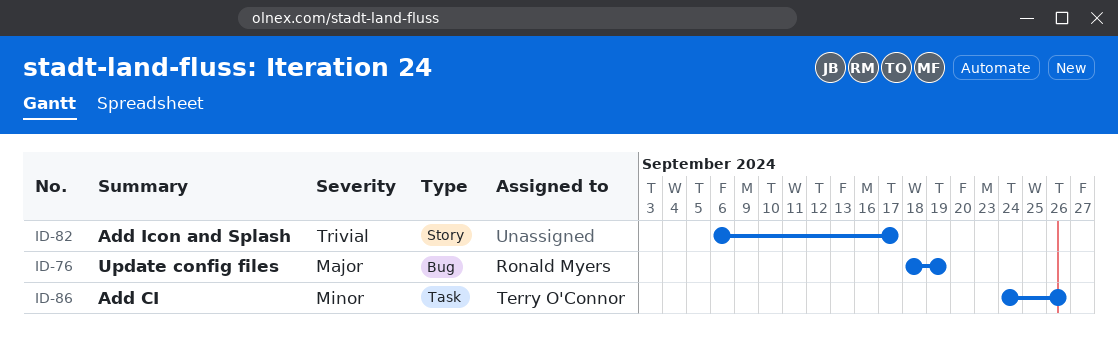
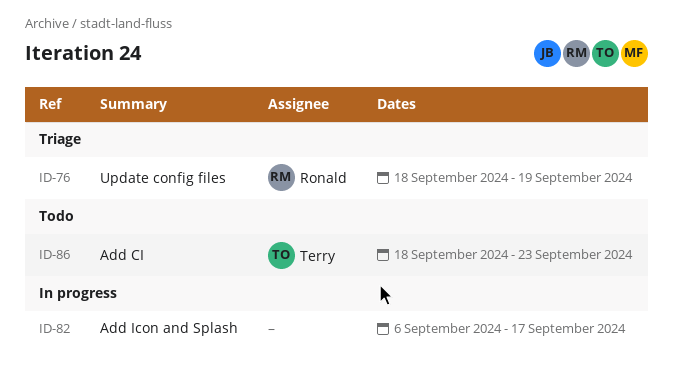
ID-86, start: Sep 24 -> Sep 18
ID-86, due: Sep 26 -> Sep 23

